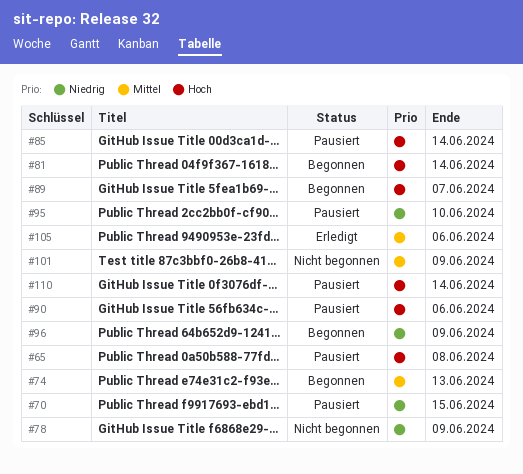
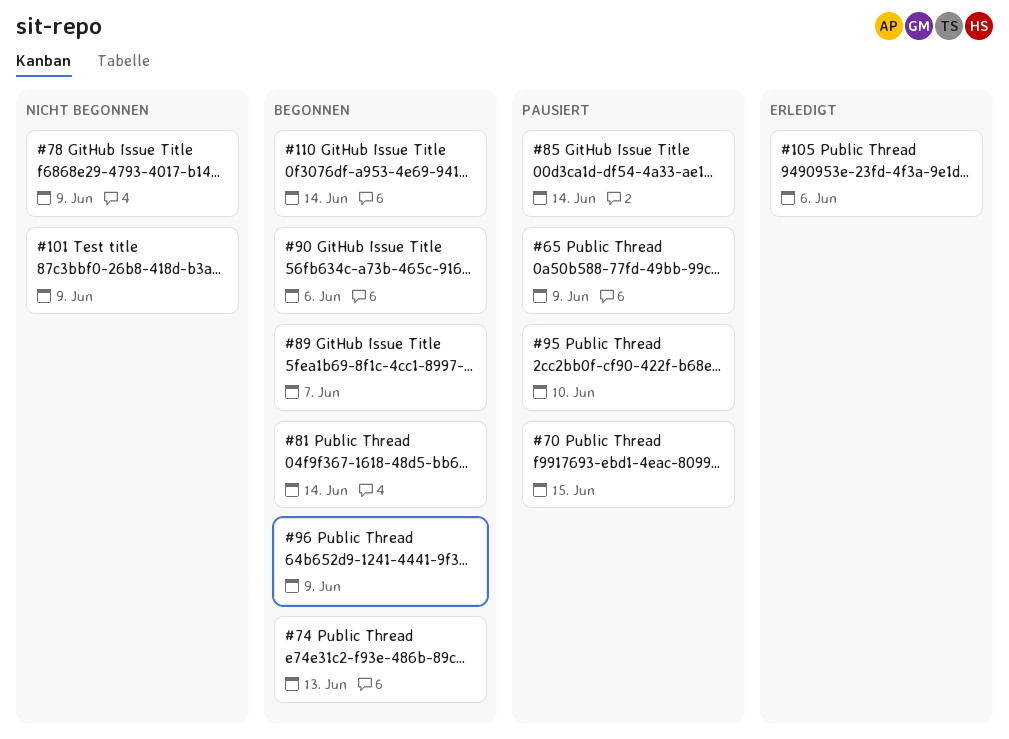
#65, due: Jun 8 -> Jun 9
#90, status: Pausiert -> Begonnen
#110, status: Pausiert -> Begonnen

